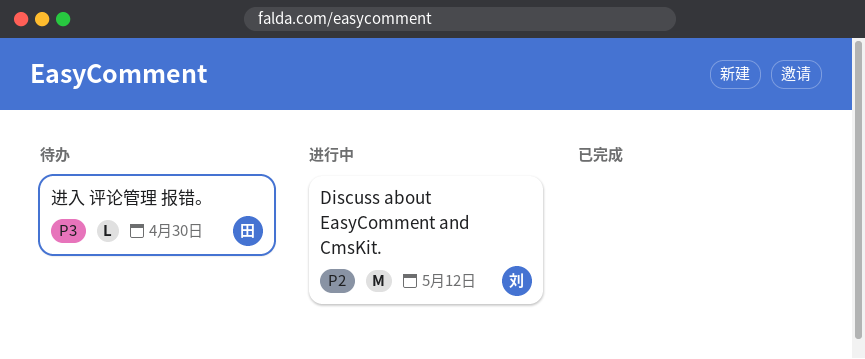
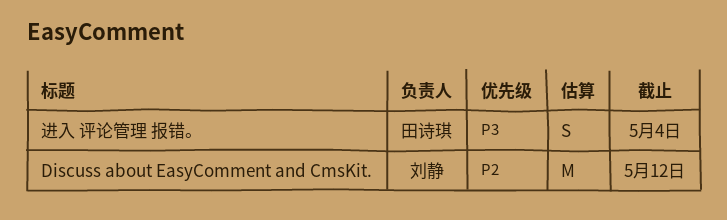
进入 评论管理 报错。, estimate: L -> S
进入 评论管理 报错。, due: Apr 30 -> May 4

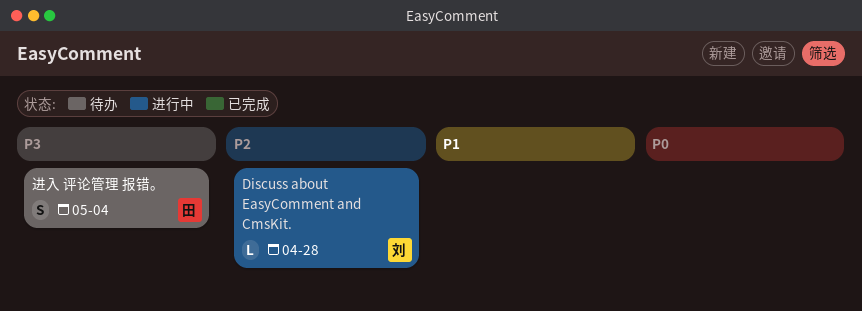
Discuss about EasyComment and CmsKit., estimate: M -> L
Discuss about EasyComment and CmsKit., due: May 12 -> Apr 28

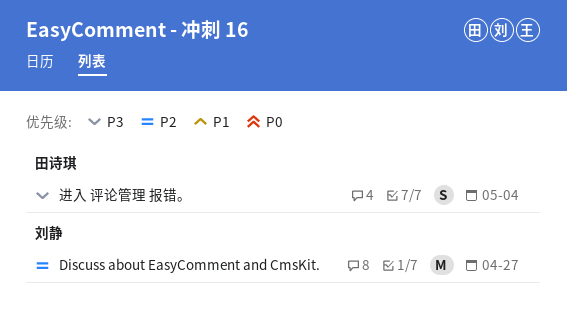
Discuss about EasyComment and CmsKit., estimate: L -> M
Discuss about EasyComment and CmsKit., due: Apr 28 -> Apr 27

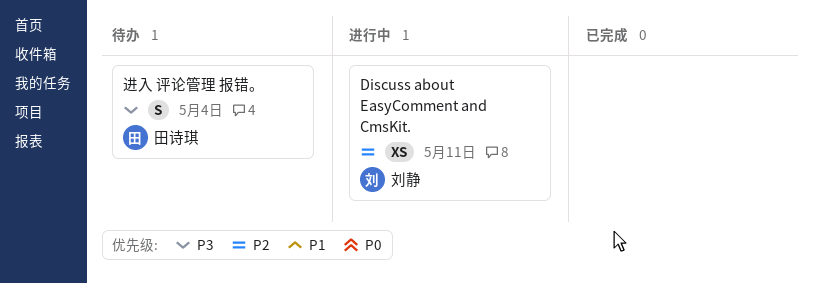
Discuss about EasyComment and CmsKit., estimate: M -> XS
Discuss about EasyComment and CmsKit., due: Apr 27 -> May 11

